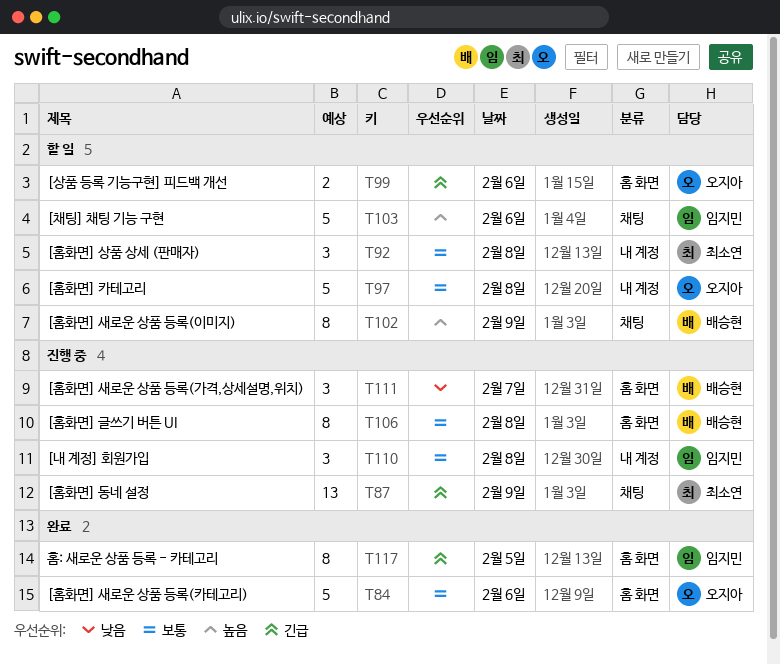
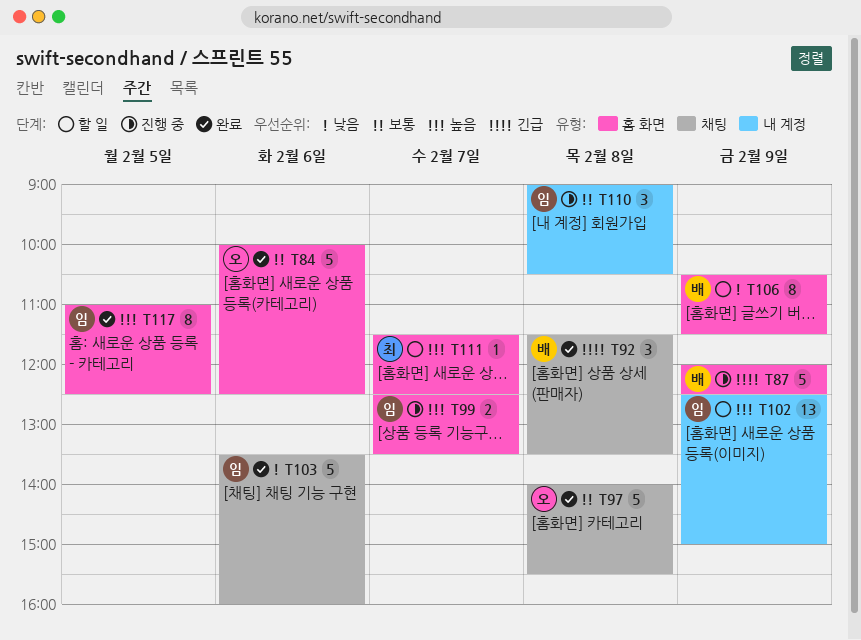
T87, owner: 최소연 -> 배승현
T87, label: 채팅 -> 홈 화면
T87, estimate: 13 -> 5
T92, status: 할 일 -> 완료
T92, owner: 최소연 -> 배승현
T92, priority: 보통 -> 긴급
T92, label: 내 계정 -> 채팅
T97, status: 할 일 -> 완료
T97, label: 내 계정 -> 채팅
T99, status: 할 일 -> 진행 중
T99, owner: 오지아 -> 임지민
T99, priority: 긴급 -> 높음
T99, day: Feb 6 -> Feb 7
T102, owner: 배승현 -> 임지민
T102, label: 채팅 -> 내 계정
T102, estimate: 8 -> 13
T103, status: 할 일 -> 완료
T103, priority: 높음 -> 낮음
T106, status: 진행 중 -> 할 일
T106, priority: 보통 -> 낮음
T106, day: Feb 8 -> Feb 9
T111, status: 진행 중 -> 할 일
T111, owner: 배승현 -> 최소연
T111, priority: 낮음 -> 높음
T111, estimate: 3 -> 1
T117, priority: 긴급 -> 높음

